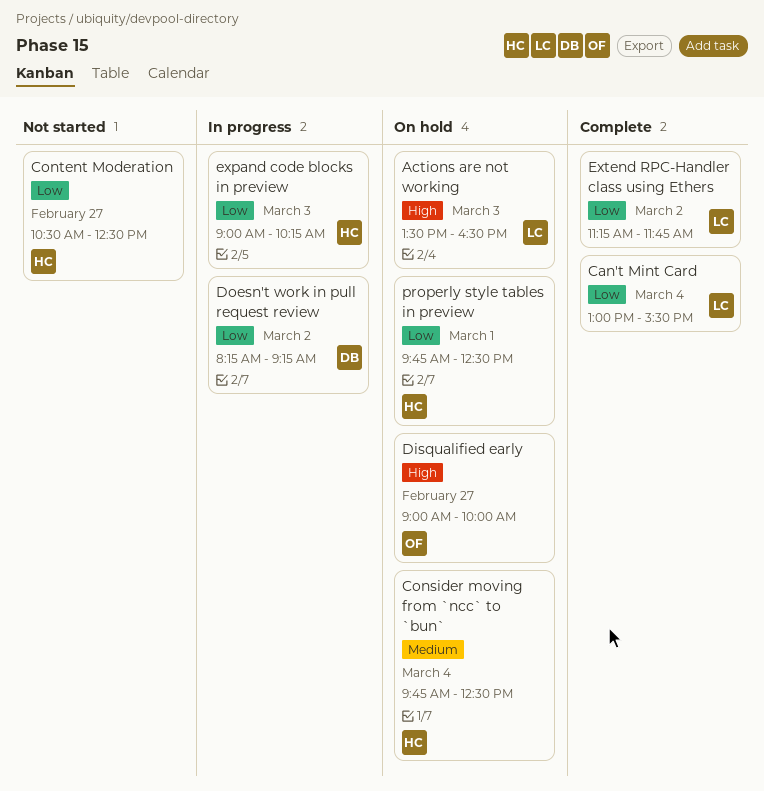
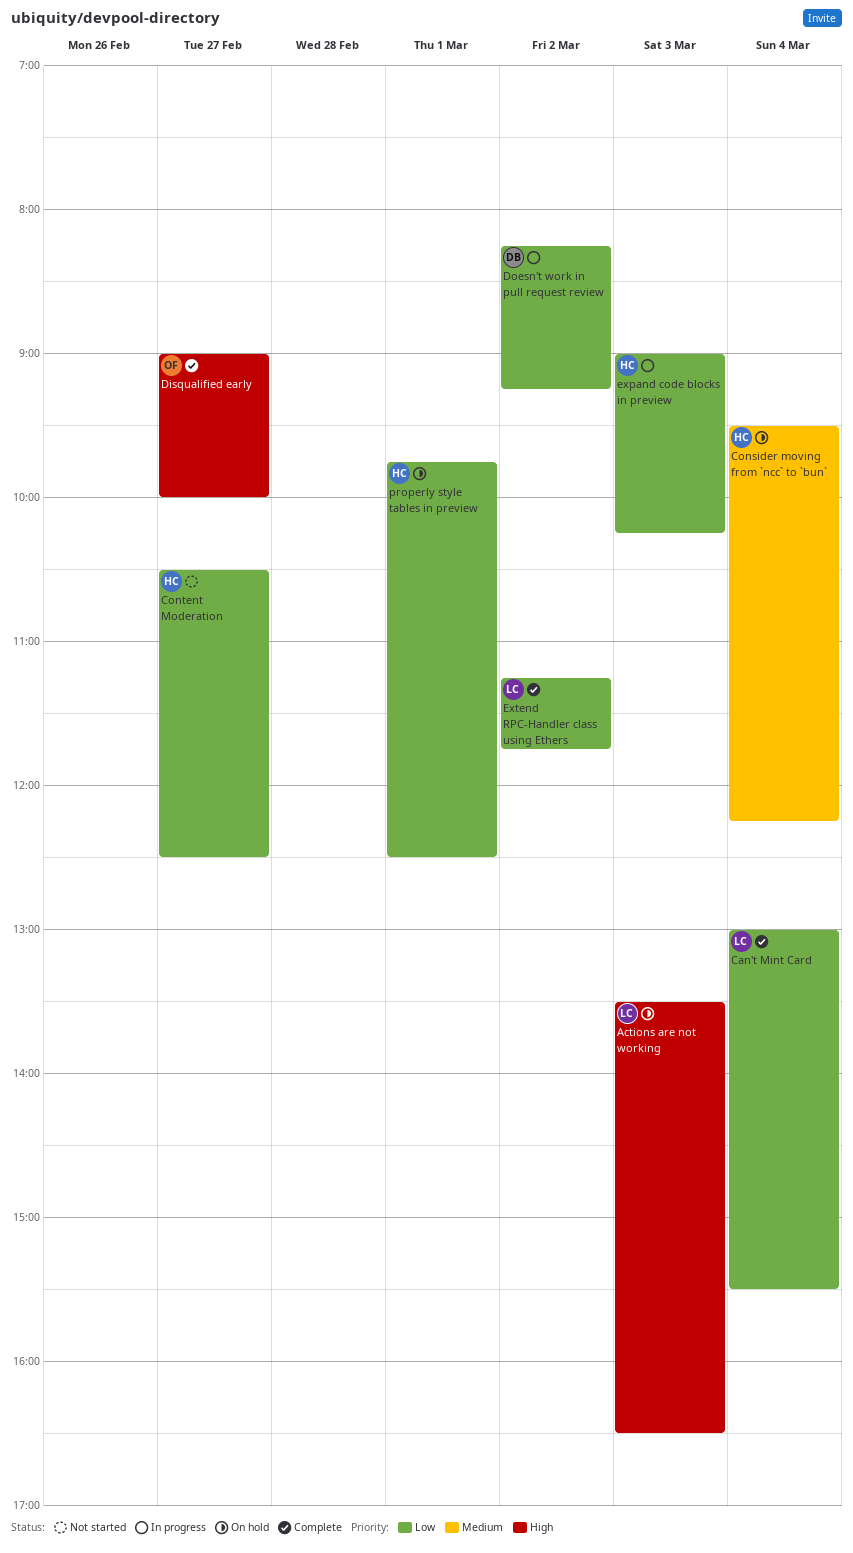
Consider moving from `ncc` to `bun`, begins: 09:45 -> 09:30
Consider moving from `ncc` to `bun`, ends: 12:30 -> 12:15
Disqualified early, status: On hold -> Complete

